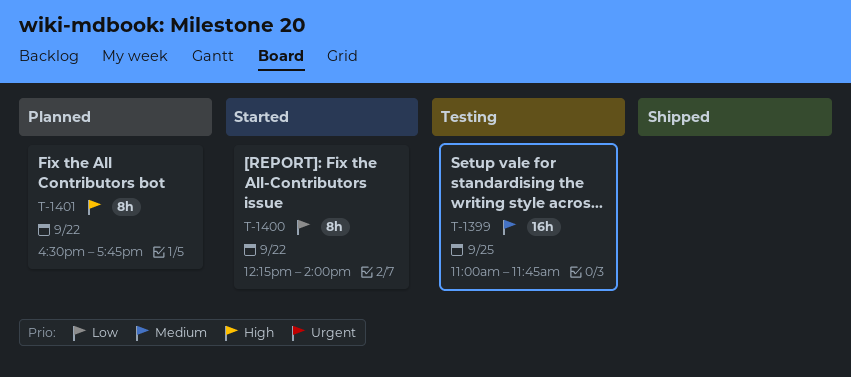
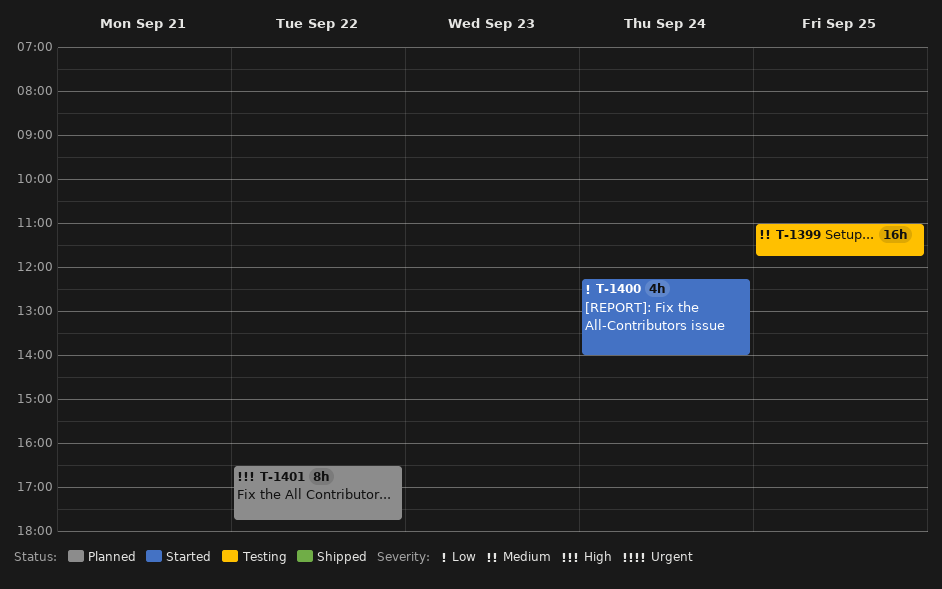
T-1400, estimate: 8h -> 4h
T-1400, day: Sep 22 -> Sep 24

